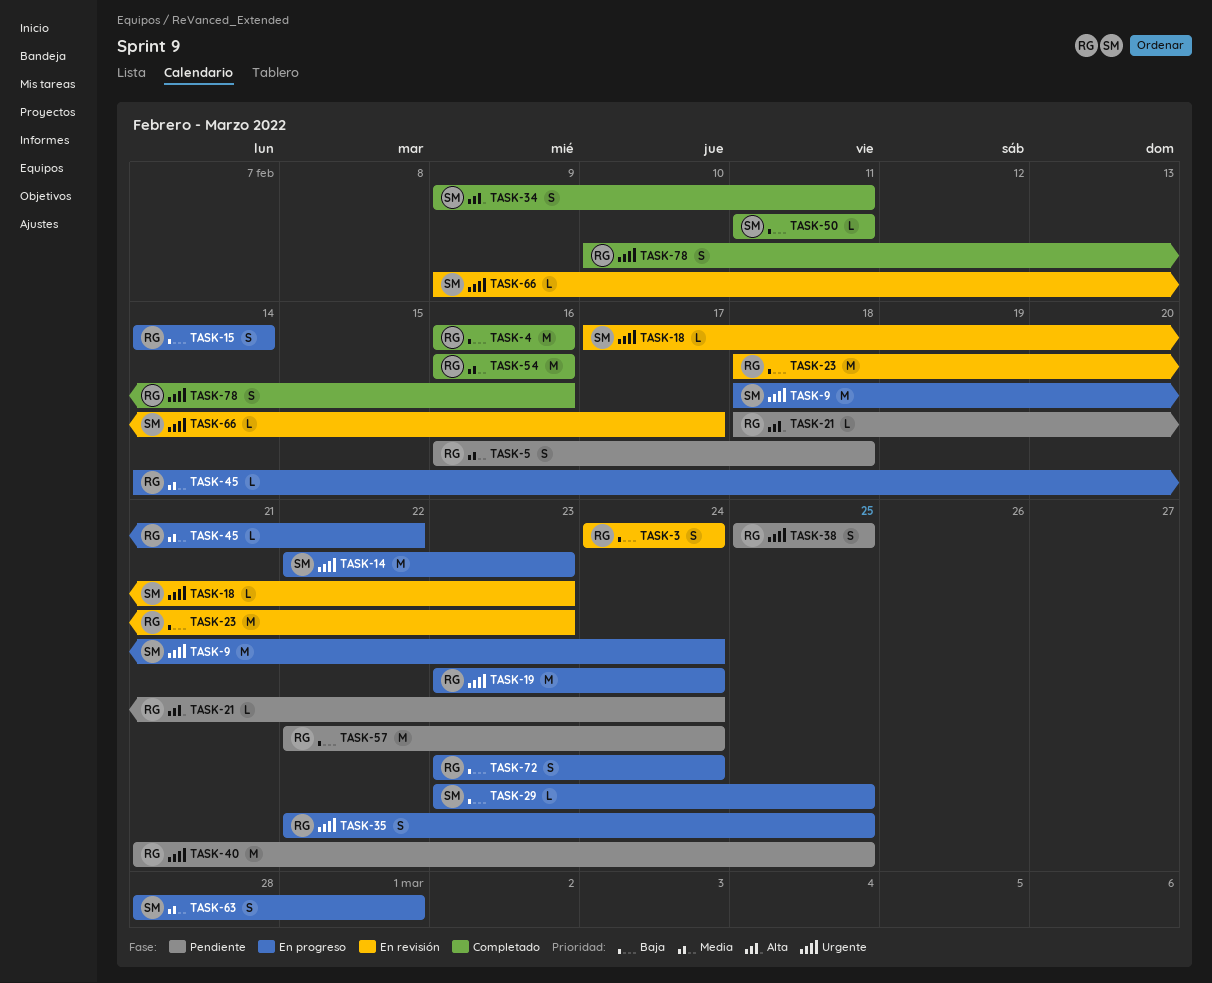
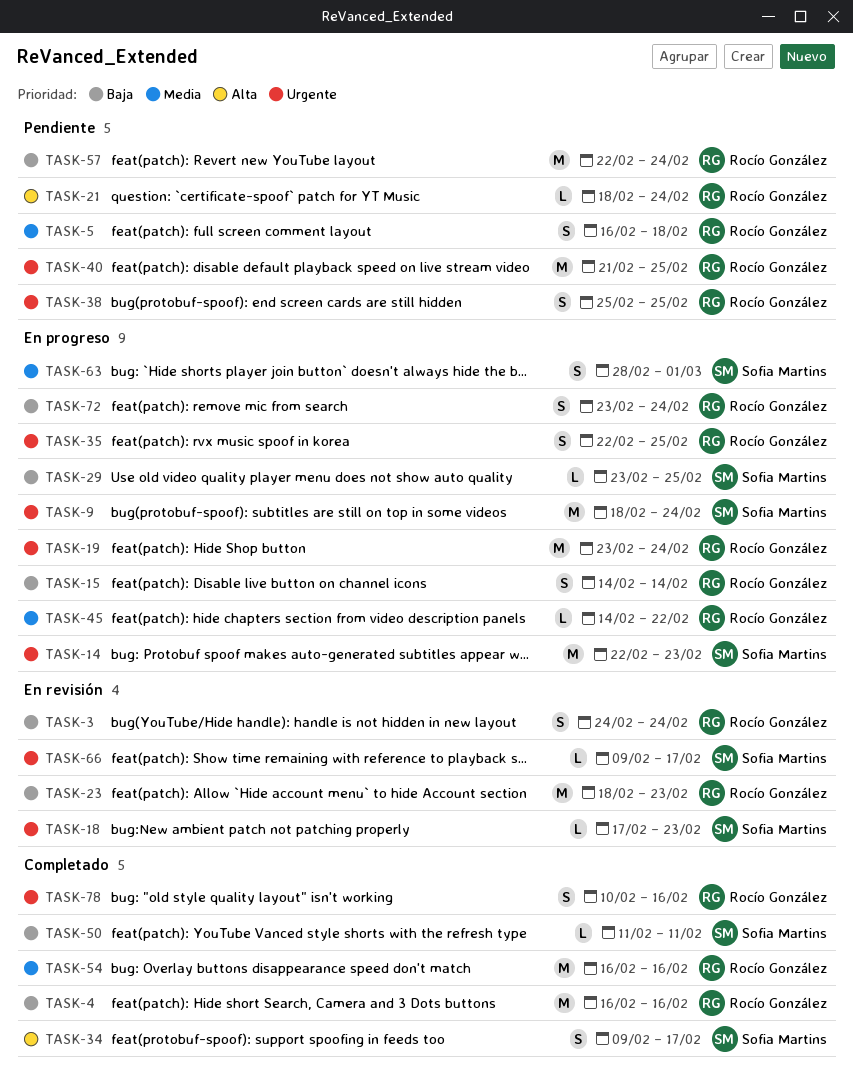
TASK-34, due: Feb 11 -> Feb 17

